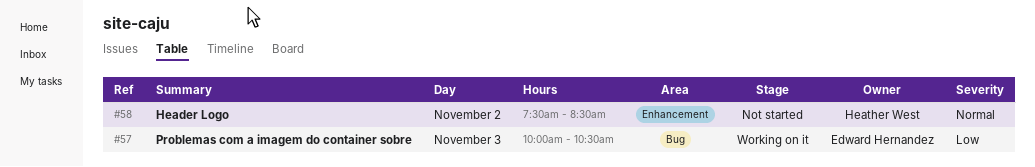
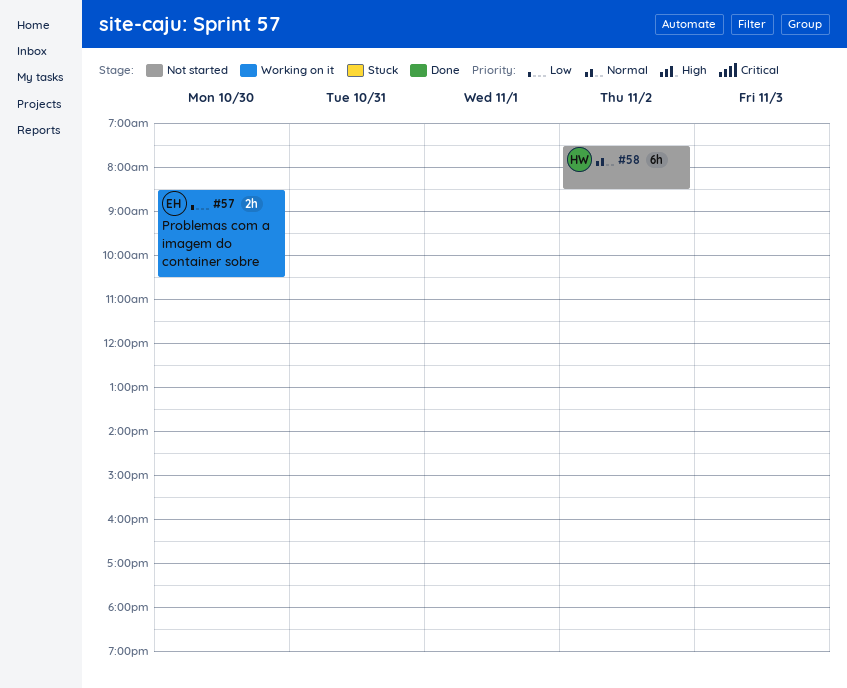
#57, day: Nov 3 -> Oct 30
#57, begins: 10:00 -> 08:30

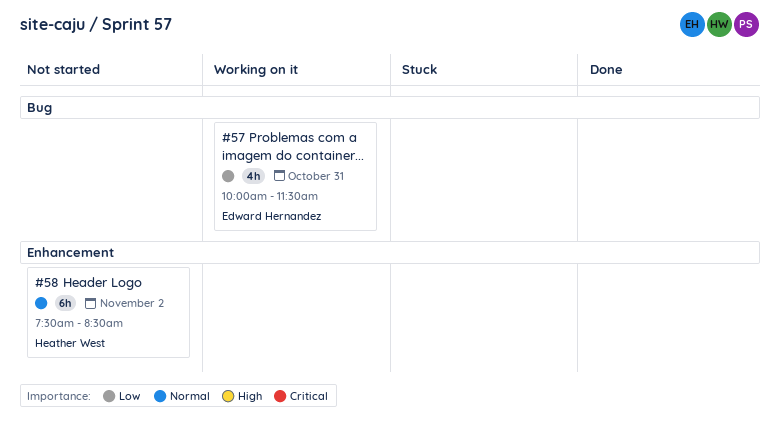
#57, estimate: 2h -> 4h
#57, day: Oct 30 -> Oct 31
#57, begins: 08:30 -> 10:00
#57, ends: 10:30 -> 11:30

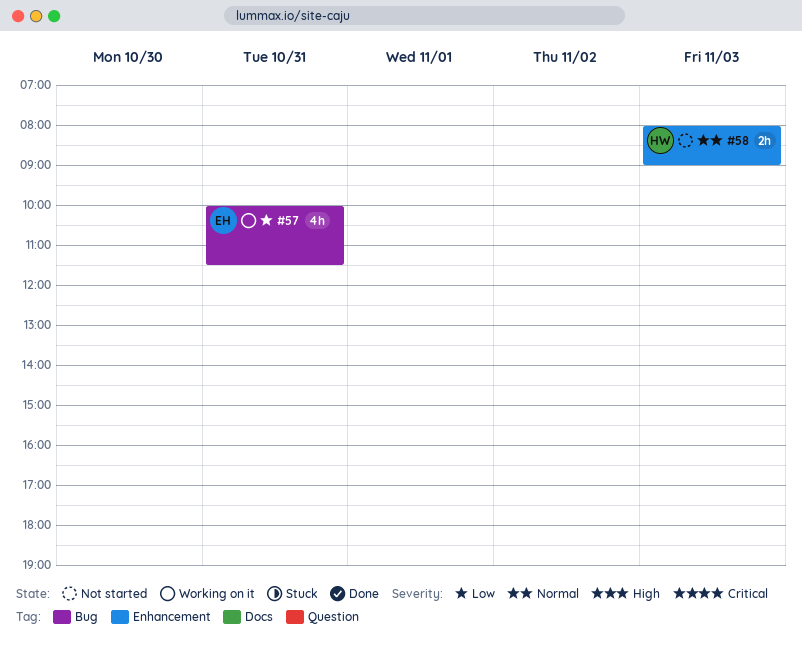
#58, estimate: 6h -> 2h
#58, day: Nov 2 -> Nov 3
#58, begins: 07:30 -> 08:00
#58, ends: 08:30 -> 09:00

